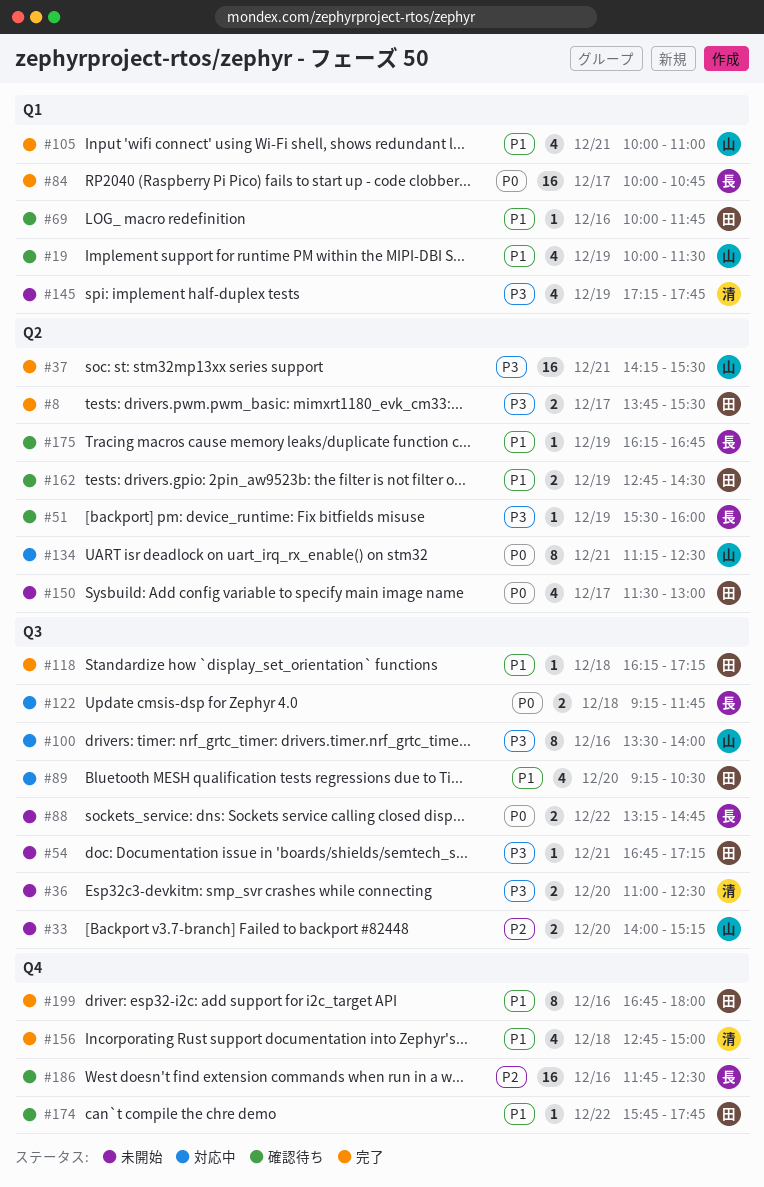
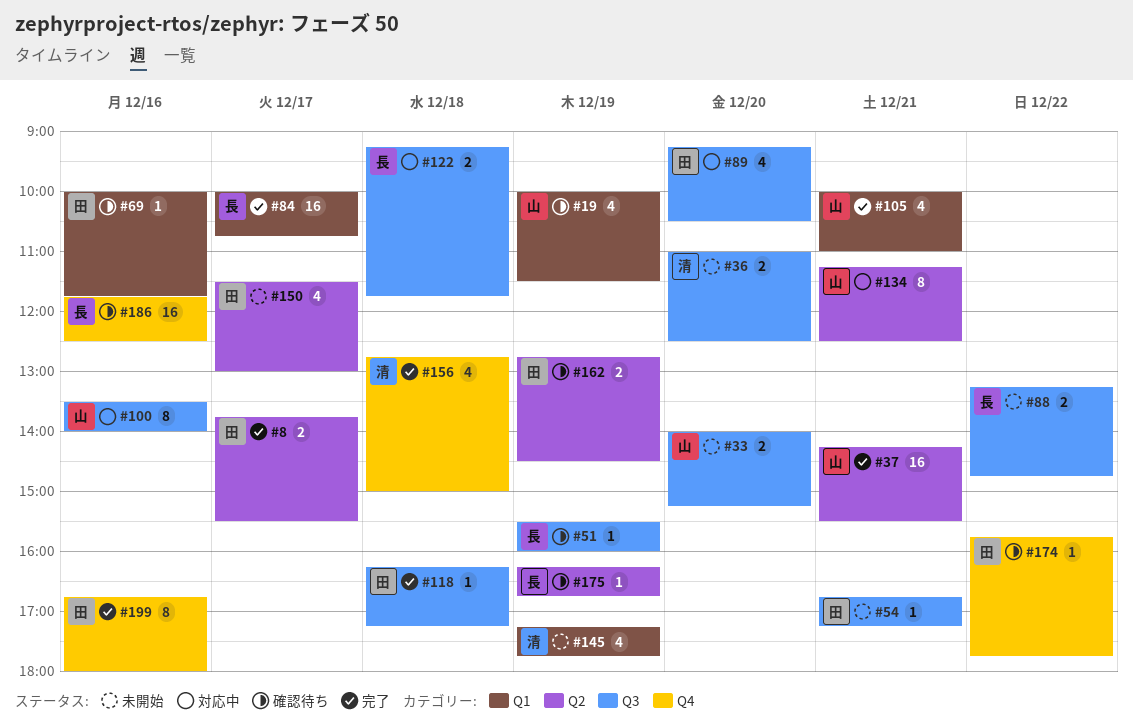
#51, label: Q2 -> Q3

